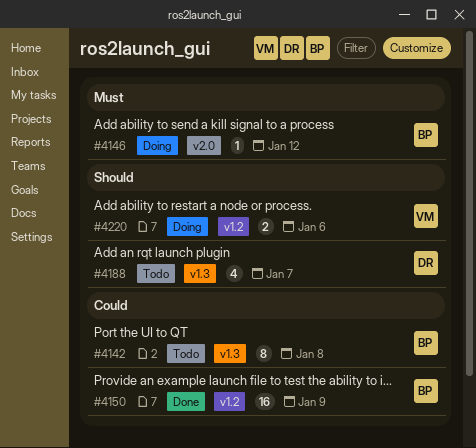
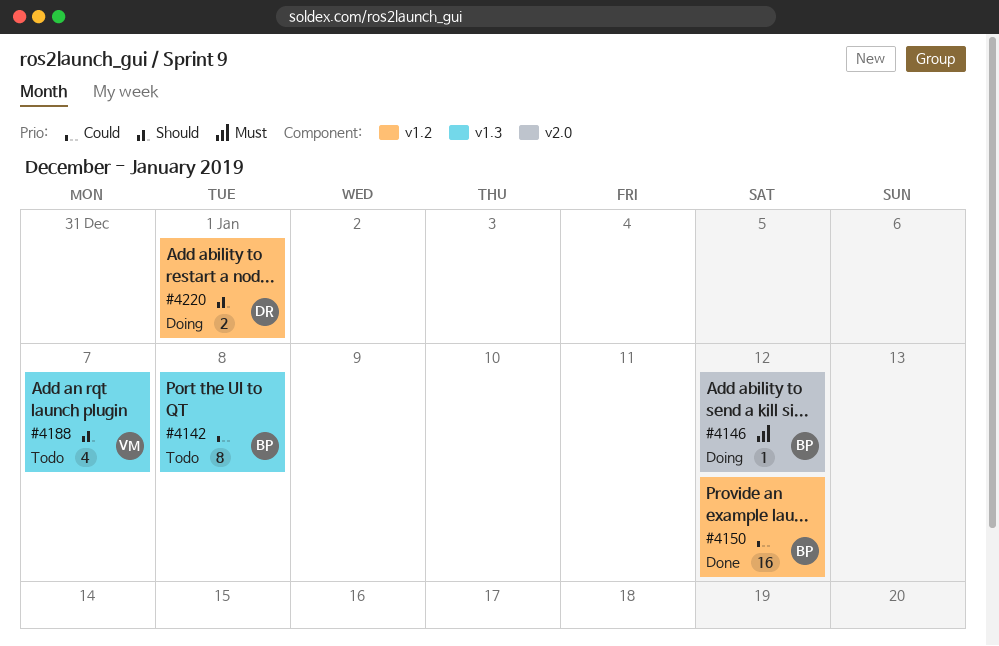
#4150, due: Jan 9 -> Jan 12
#4188, owner: DR -> VM
#4220, owner: VM -> DR
#4220, due: Jan 6 -> Jan 1

